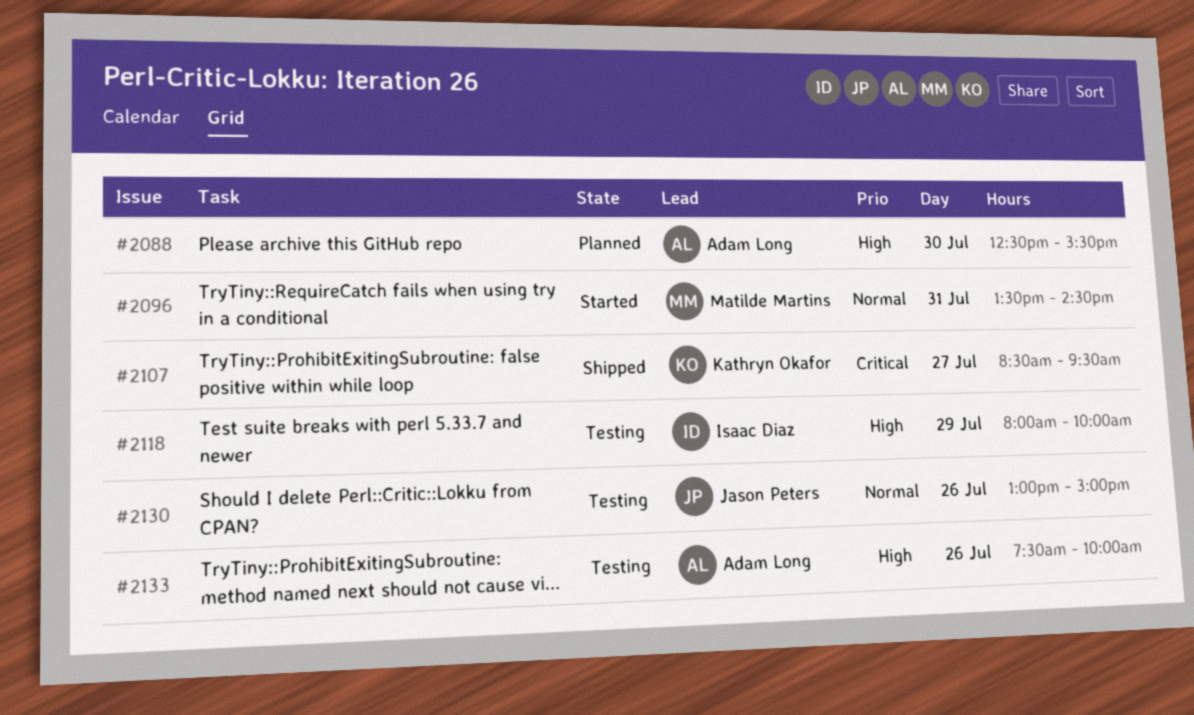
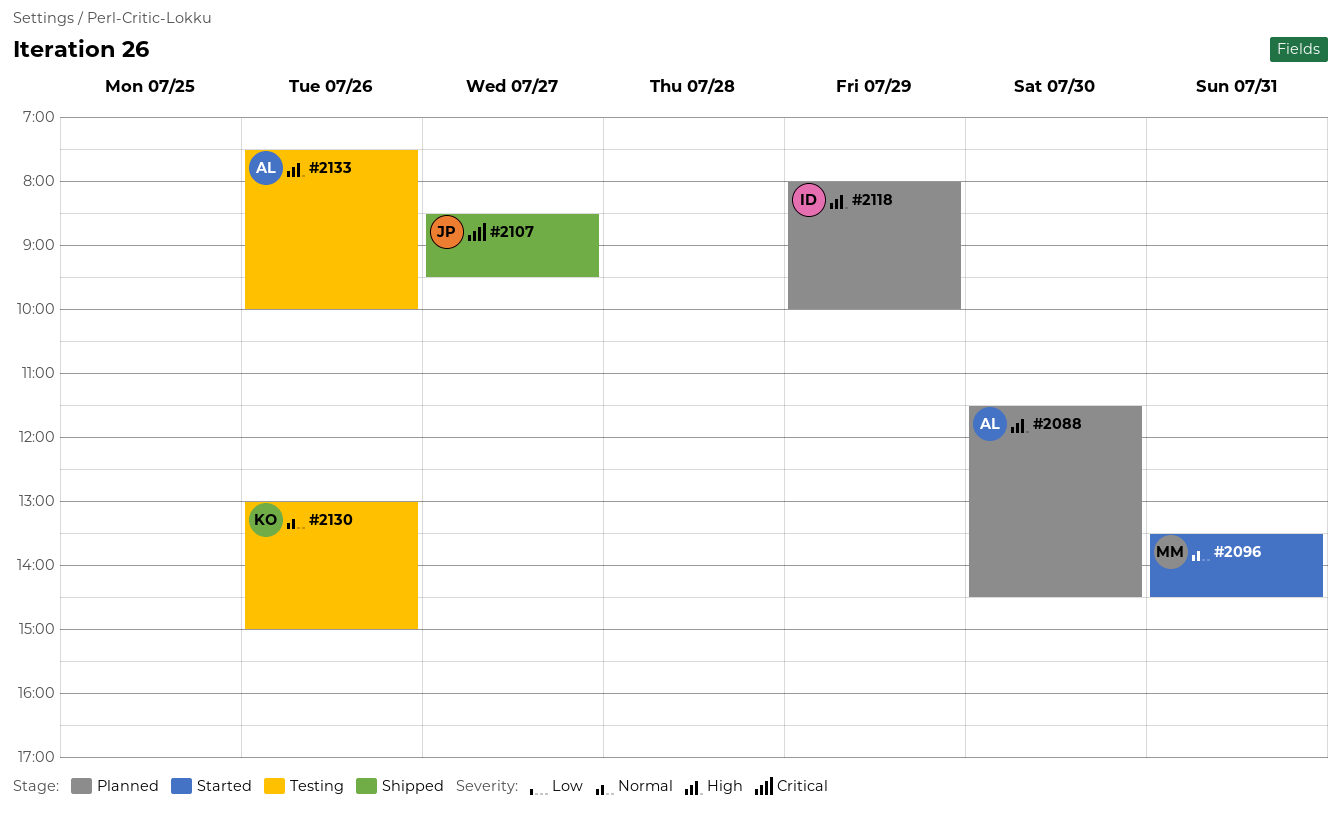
#2088, begins: 12:30 -> 11:30
#2088, ends: 15:30 -> 14:30
#2107, owner: Kathryn Okafor -> Jason Peters
#2118, status: Testing -> Planned
#2130, owner: Jason Peters -> Kathryn Okafor

